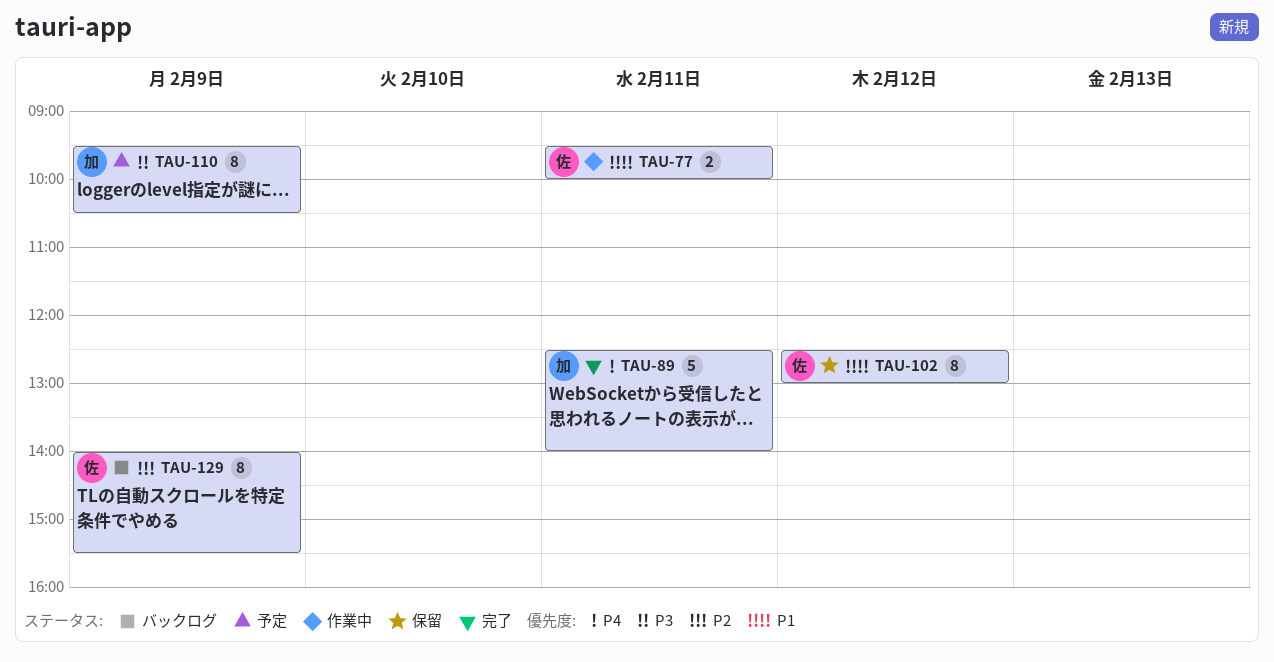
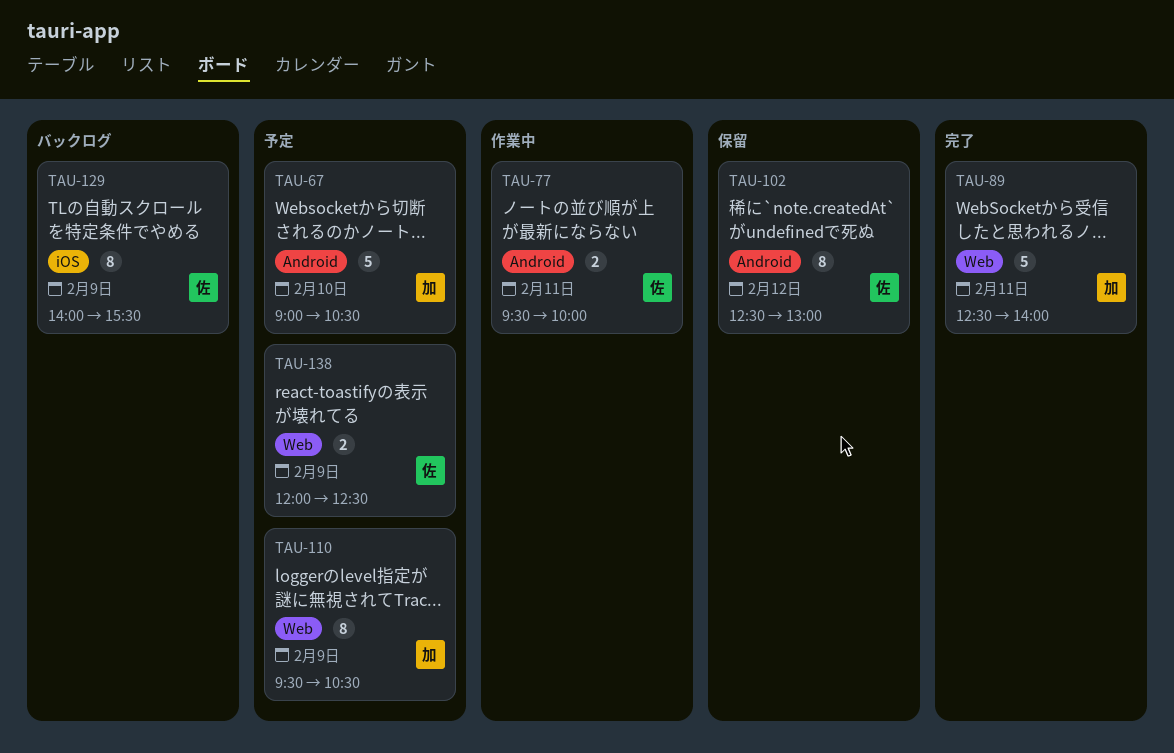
TAU-67: none -> present
TAU-138: none -> present

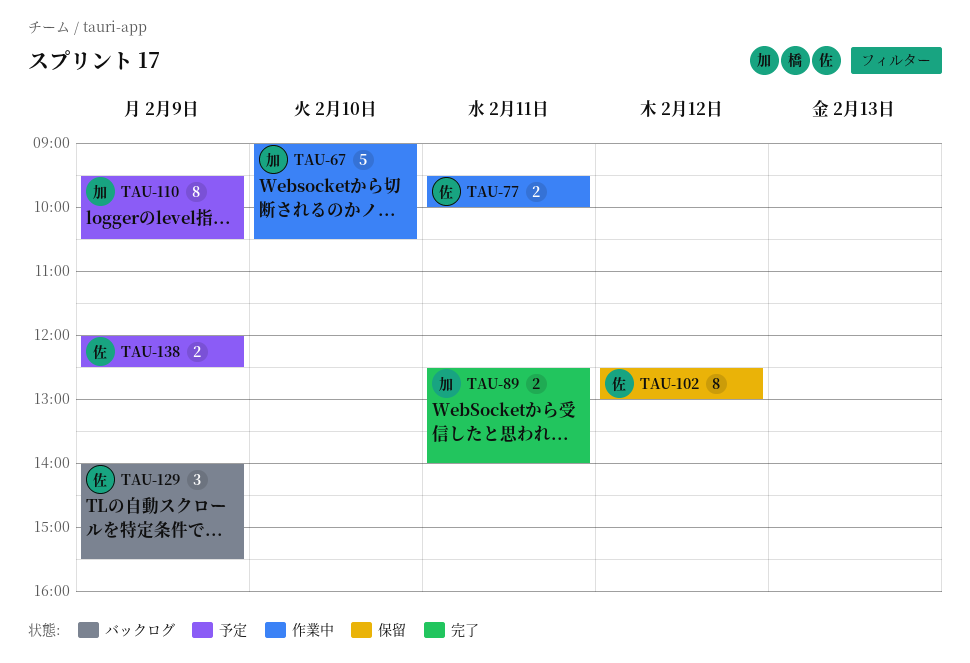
TAU-67, status: 予定 -> 作業中
TAU-89, estimate: 5 -> 2
TAU-129, estimate: 8 -> 3

